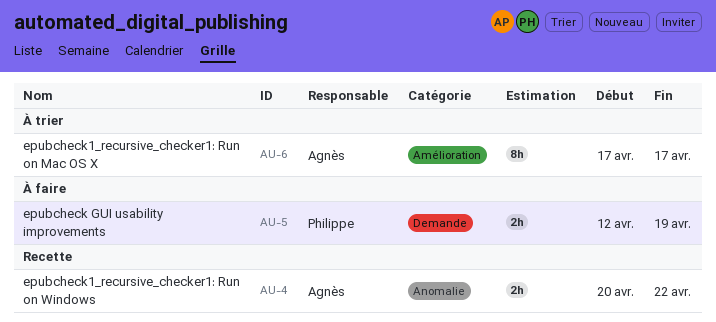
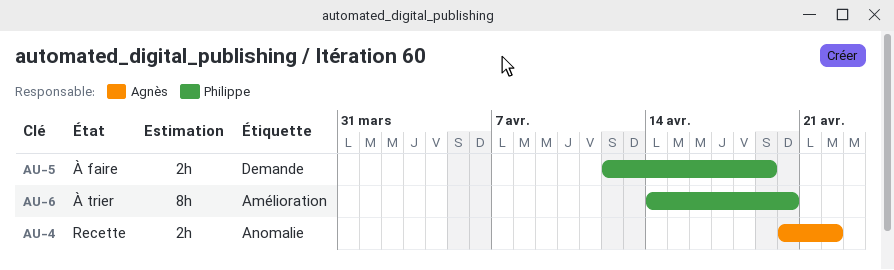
AU-6, owner: Agnès -> Philippe
AU-6, start: Apr 17 -> Apr 14
AU-6, due: Apr 17 -> Apr 20

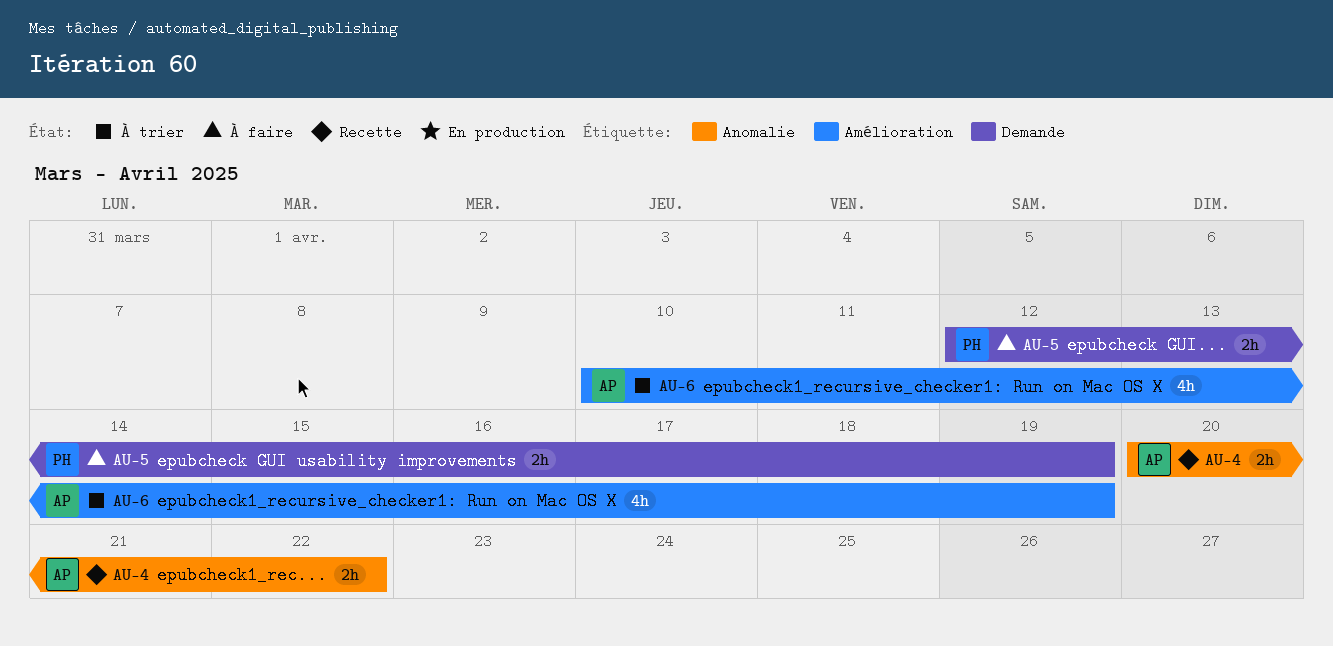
AU-6, owner: Philippe -> Agnès
AU-6, estimate: 8h -> 4h
AU-6, start: Apr 14 -> Apr 10
AU-6, due: Apr 20 -> Apr 19

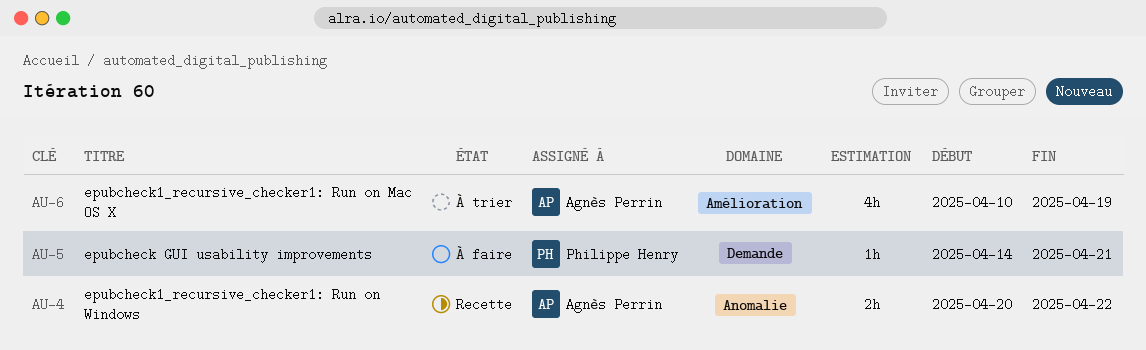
AU-5, estimate: 2h -> 1h
AU-5, start: Apr 12 -> Apr 14
AU-5, due: Apr 19 -> Apr 21

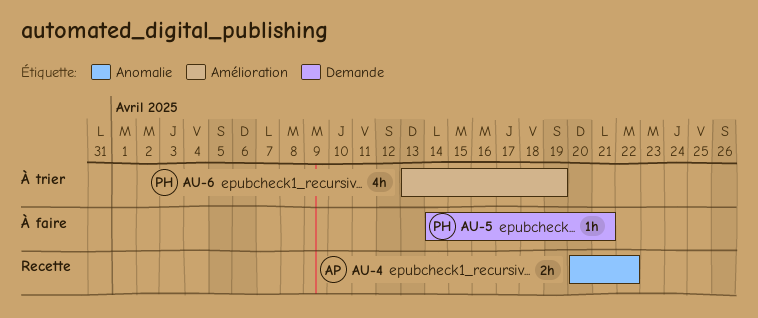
AU-6, owner: Agnès Perrin -> Philippe Henry
AU-6, start: Apr 10 -> Apr 13

